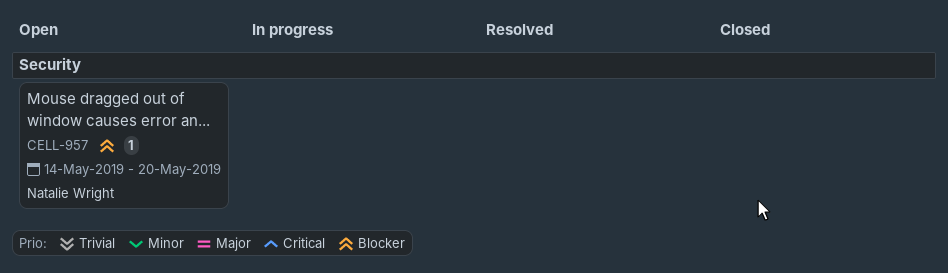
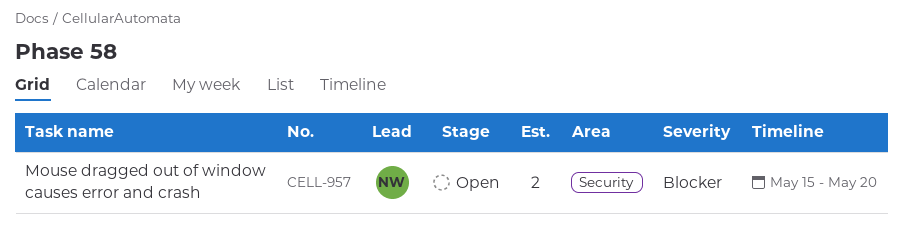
CELL-957, estimate: 1 -> 2
CELL-957, start: May 14 -> May 15

